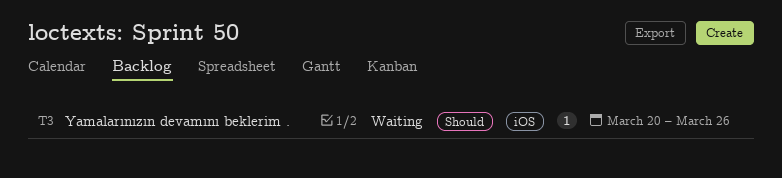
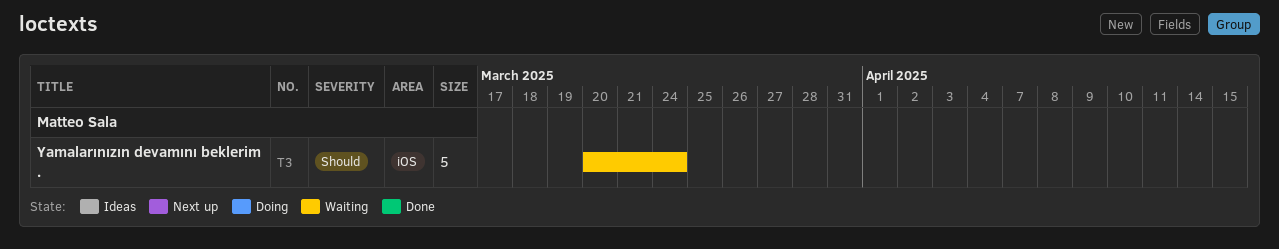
T3, estimate: 1 -> 5
T3, due: Mar 26 -> Mar 24

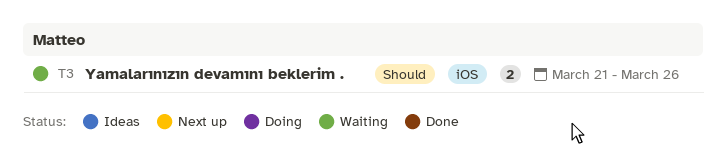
T3, estimate: 5 -> 2
T3, start: Mar 20 -> Mar 21
T3, due: Mar 24 -> Mar 26

